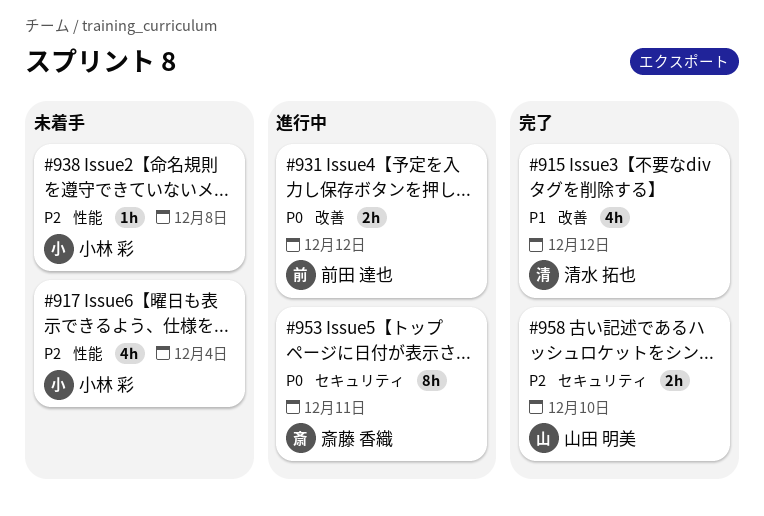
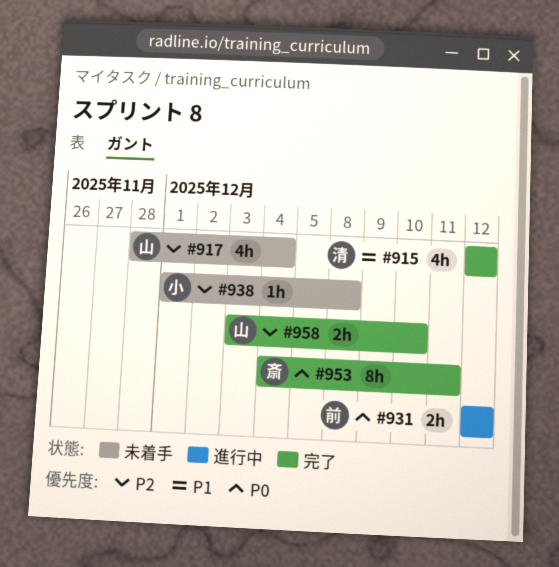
#917, owner: 小林 彩 -> 山田 明美
#953, status: 進行中 -> 完了

